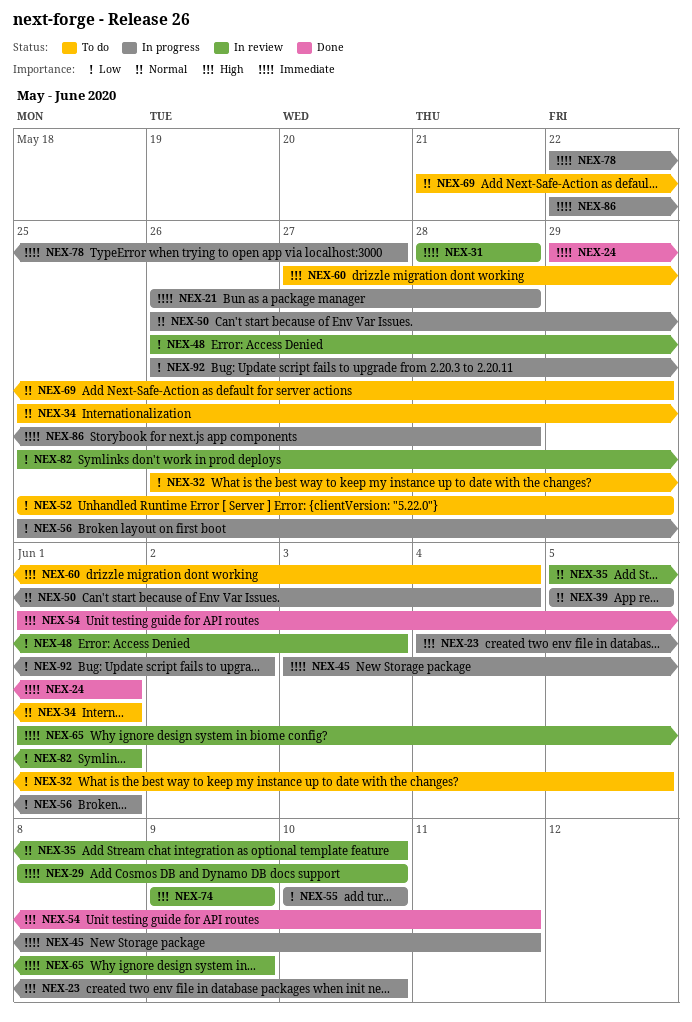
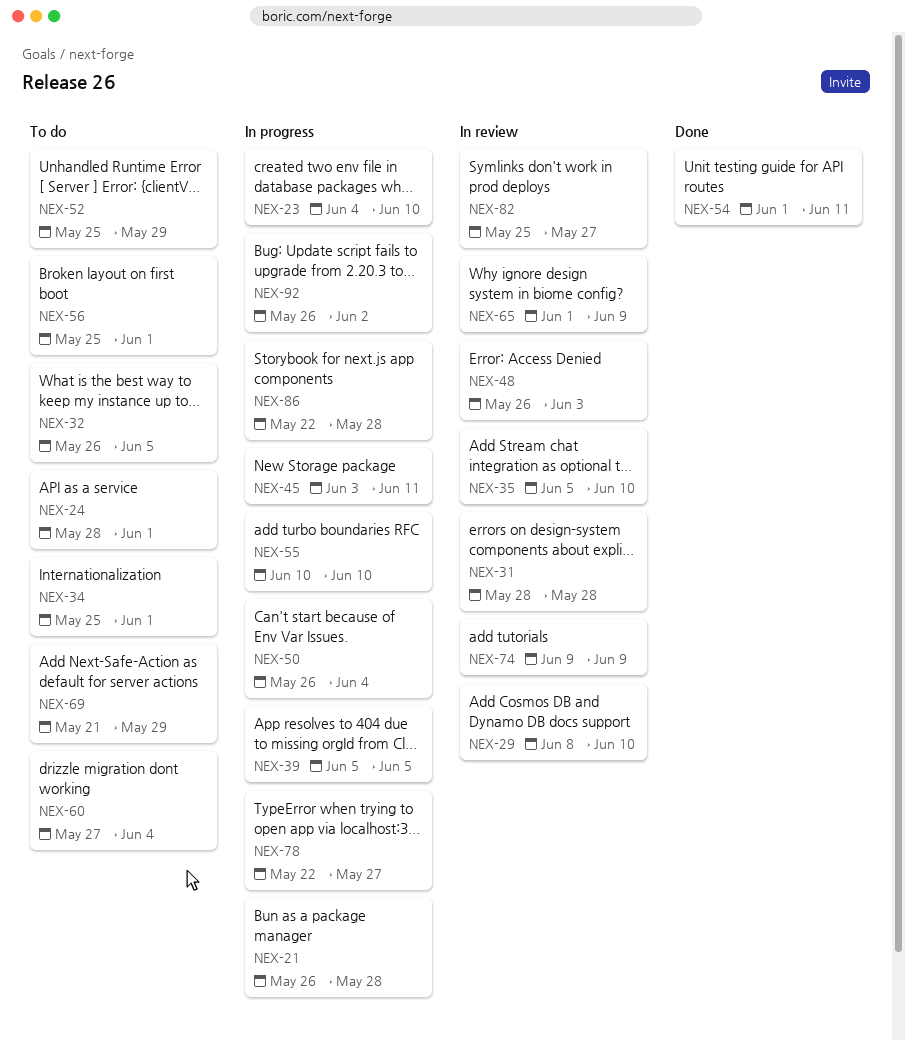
NEX-24, status: Done -> To do
NEX-24, start: May 29 -> May 28
NEX-56, status: In progress -> To do
NEX-82, due: Jun 1 -> May 27

